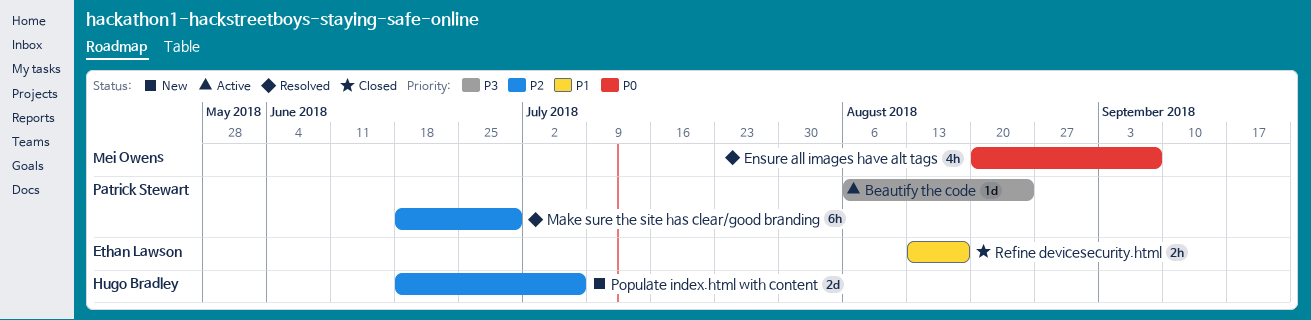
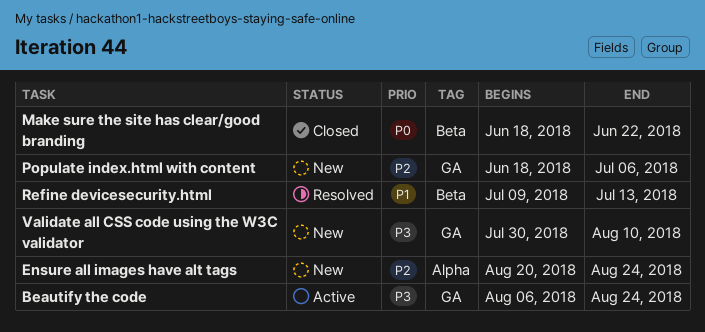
Ensure all images have alt tags, status: Resolved -> New
Ensure all images have alt tags, priority: P0 -> P2
Ensure all images have alt tags, due: Sep 7 -> Aug 24
Make sure the site has clear/good branding, status: Resolved -> Closed
Make sure the site has clear/good branding, priority: P2 -> P0
Make sure the site has clear/good branding, due: Jun 29 -> Jun 22
Refine devicesecurity.html, status: Closed -> Resolved
Refine devicesecurity.html, start: Aug 13 -> Jul 9
Refine devicesecurity.html, due: Aug 17 -> Jul 13
Validate all CSS code using the W3C validator: none -> present

